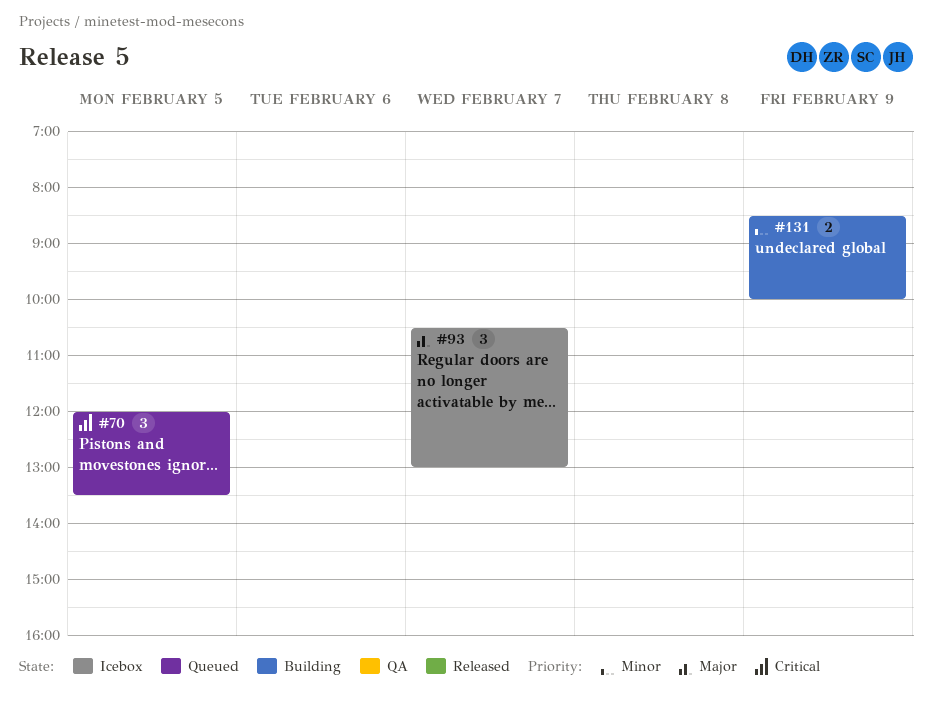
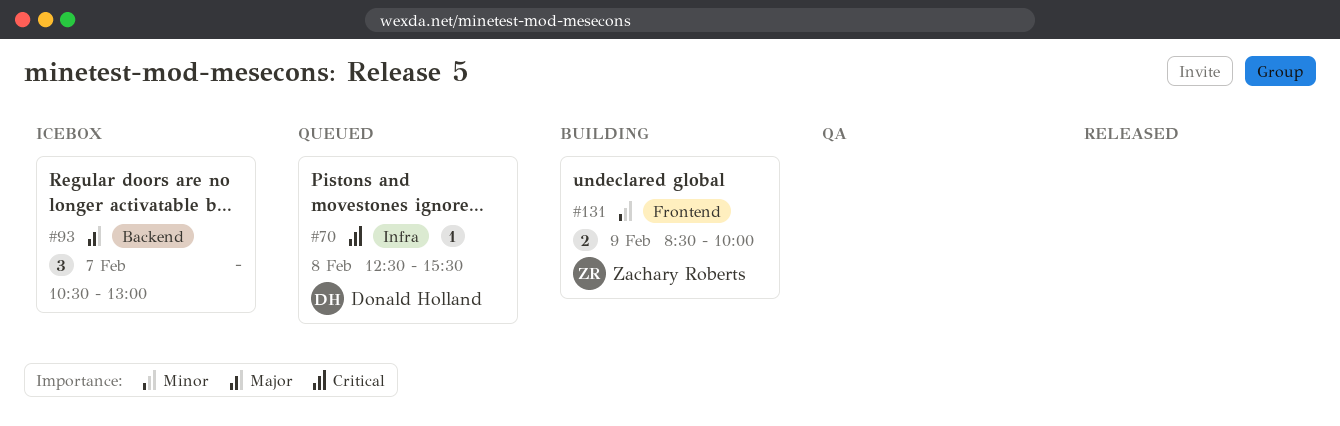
#70, estimate: 3 -> 1
#70, day: Feb 5 -> Feb 8
#70, begins: 12:00 -> 12:30
#70, ends: 13:30 -> 15:30

